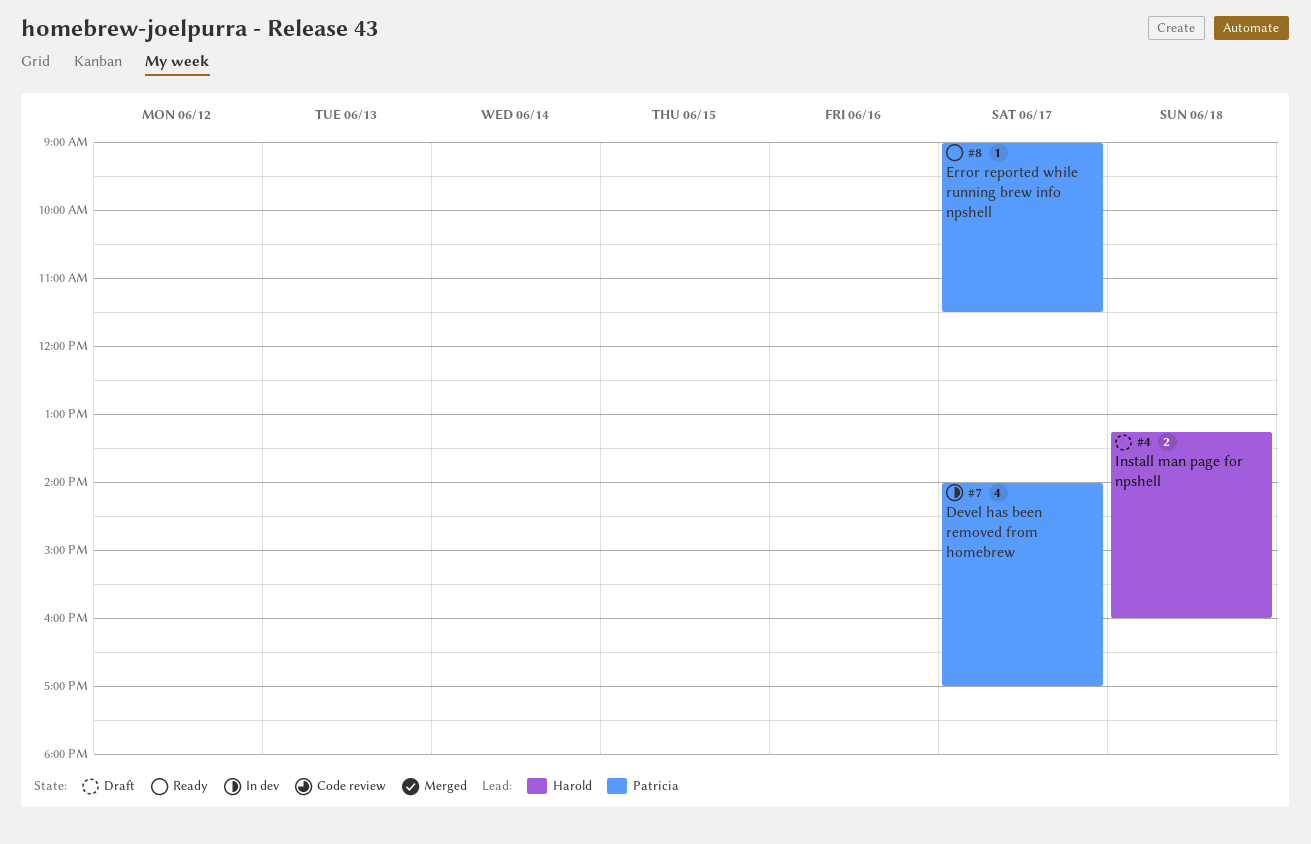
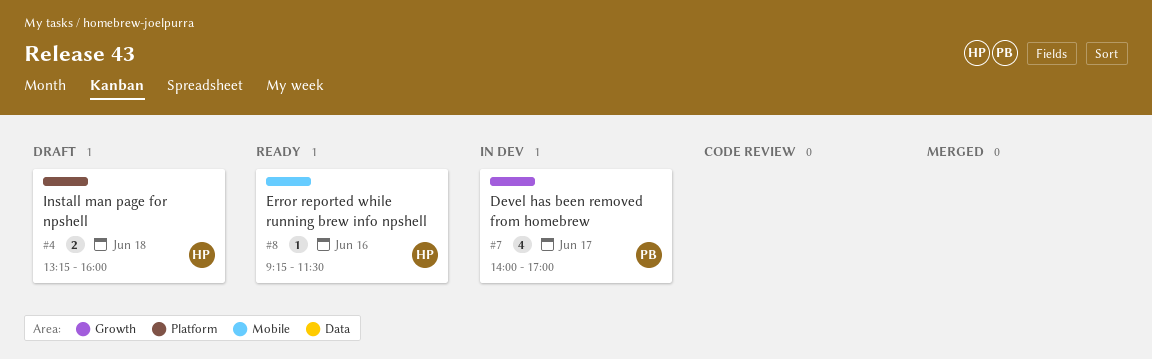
#8, owner: Patricia -> Harold
#8, day: Jun 17 -> Jun 16
#8, begins: 09:00 -> 09:15

